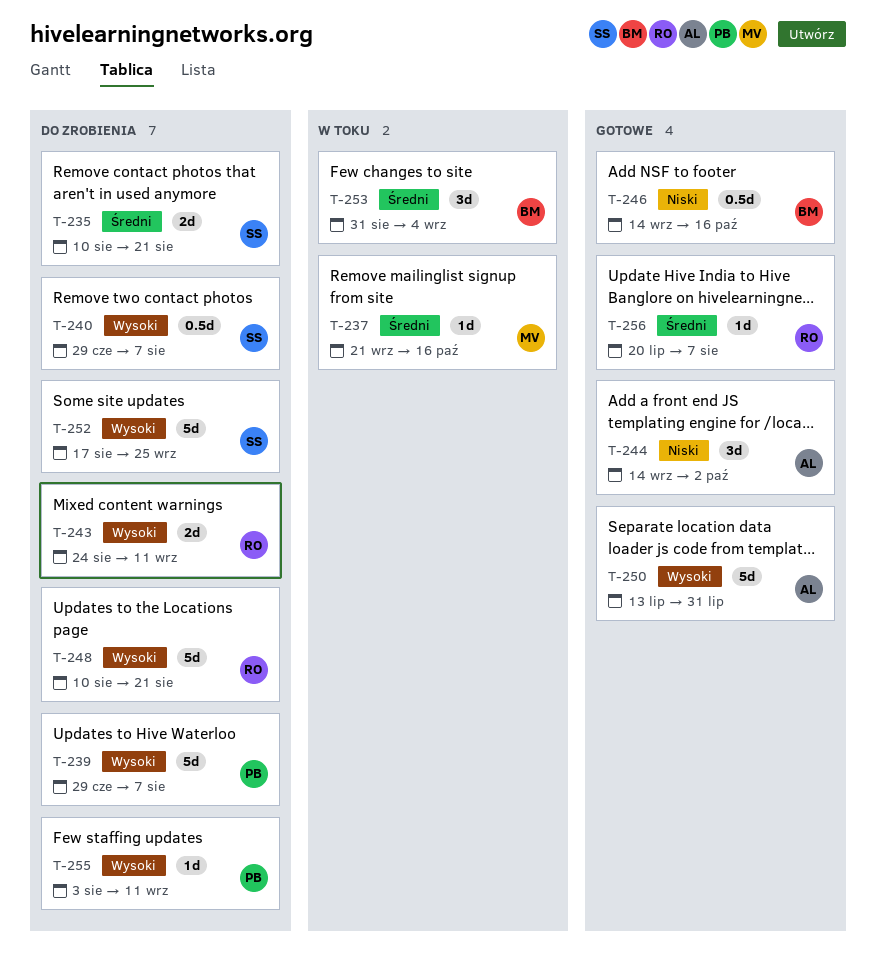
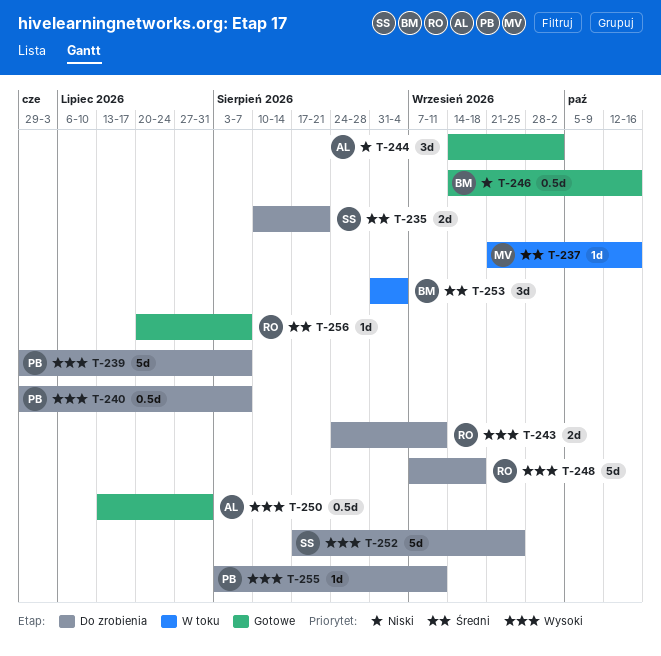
T-240, owner: SS -> PB
T-248, start: Aug 10 -> Sep 7
T-248, due: Aug 21 -> Sep 18
T-250, estimate: 5d -> 0.5d

